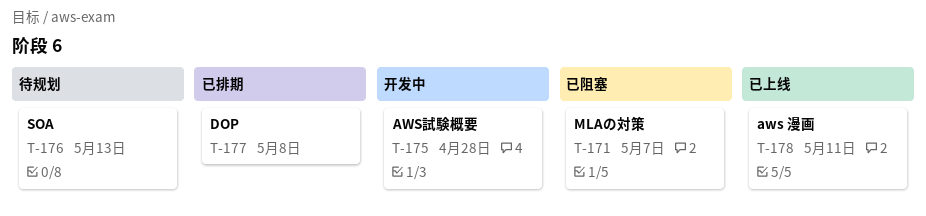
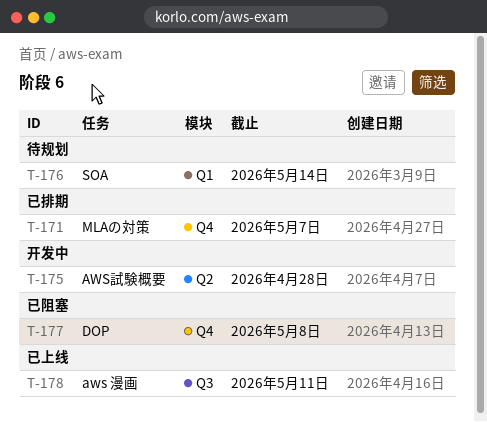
T-171, status: 已阻塞 -> 已排期
T-176, due: May 13 -> May 14
T-177, status: 已排期 -> 已阻塞

